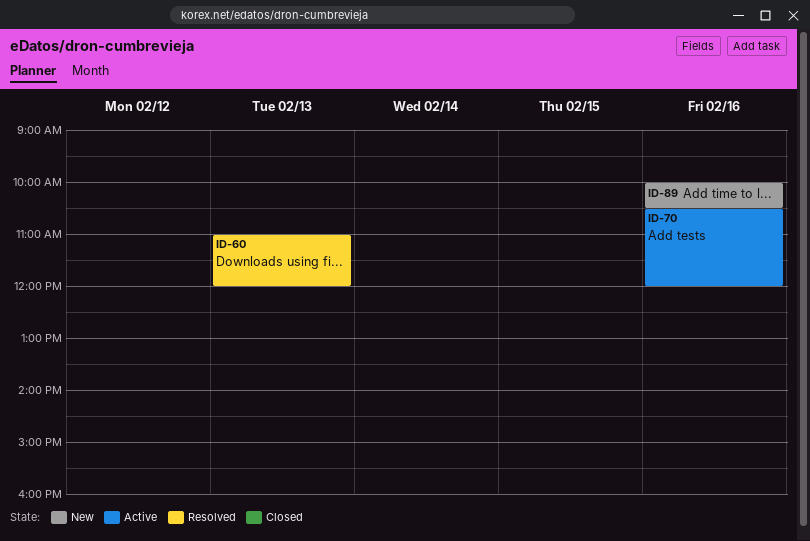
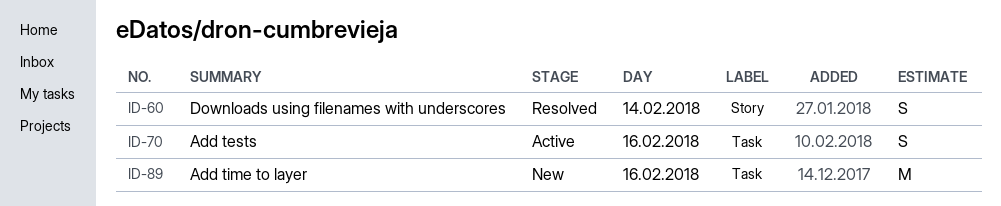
ID-60, day: Feb 13 -> Feb 14

